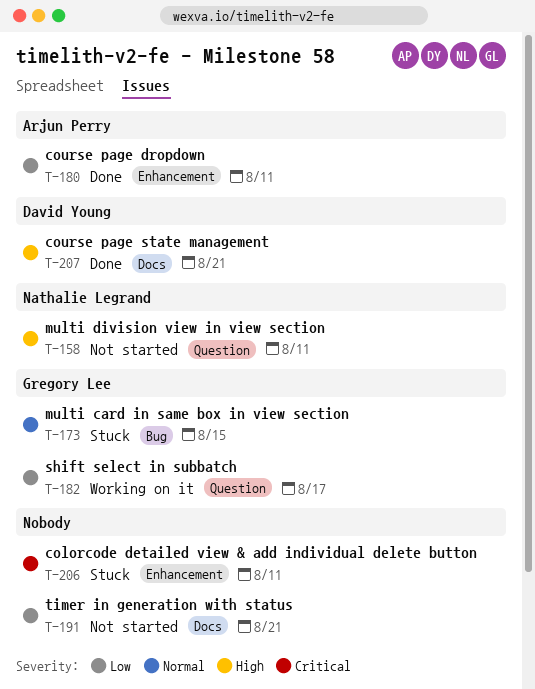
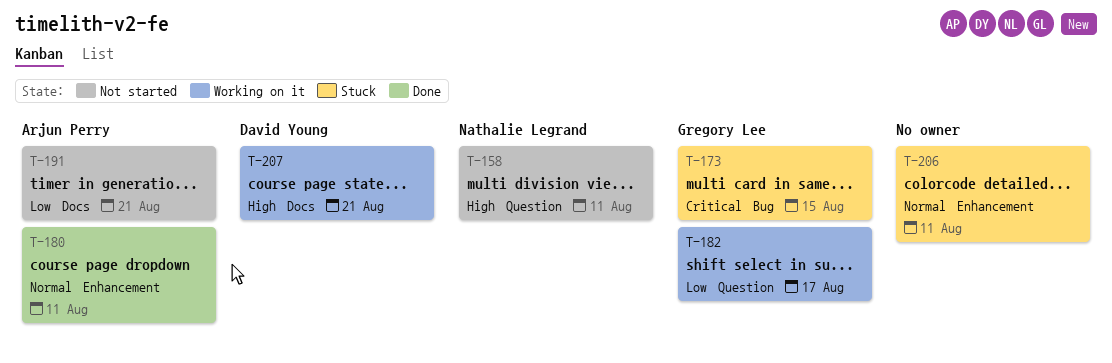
T-173, priority: Normal -> Critical
T-180, priority: Low -> Normal
T-191, owner: none -> Arjun Perry
T-206, priority: Critical -> Normal
T-207, status: Done -> Working on it

